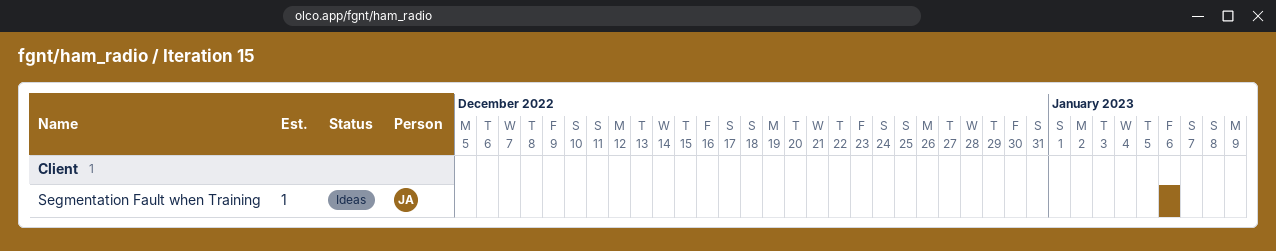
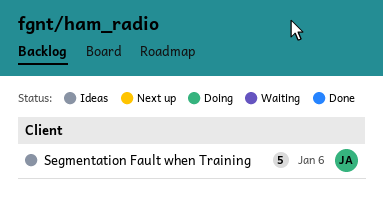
Segmentation Fault when Training, estimate: 1 -> 5

